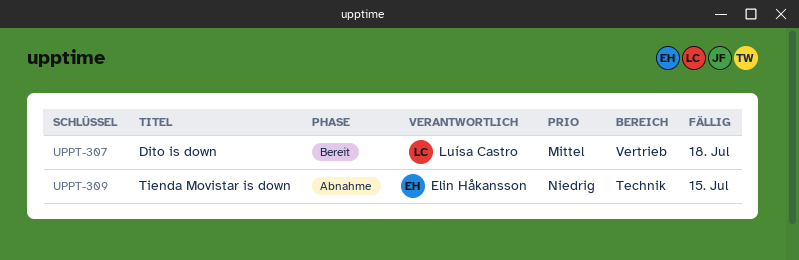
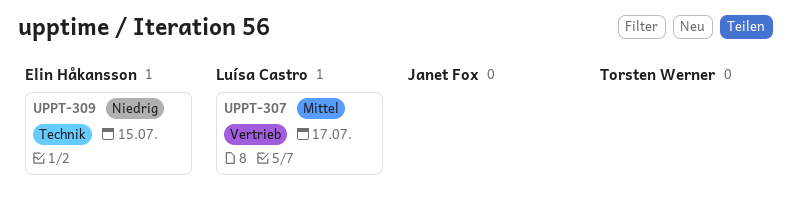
UPPT-307, due: Jul 18 -> Jul 17

